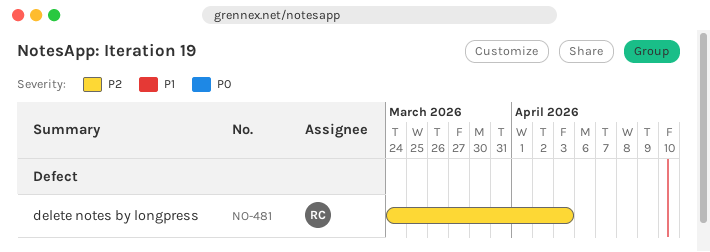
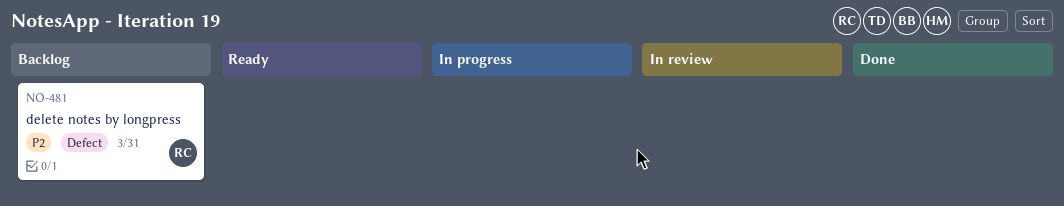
NO-481, due: Apr 3 -> Mar 31

